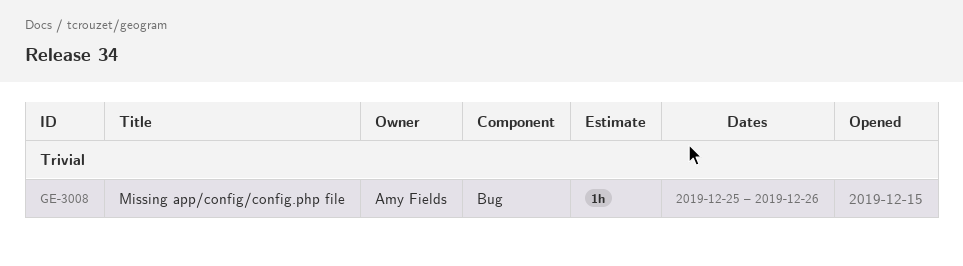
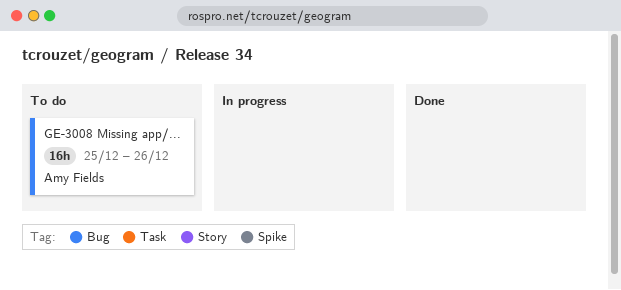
GE-3008, estimate: 1h -> 16h

